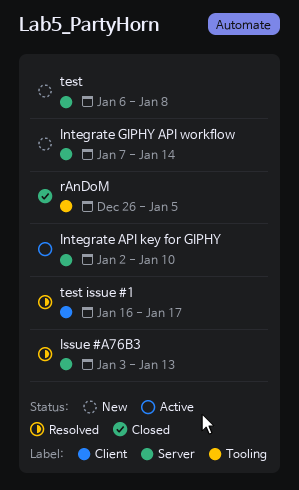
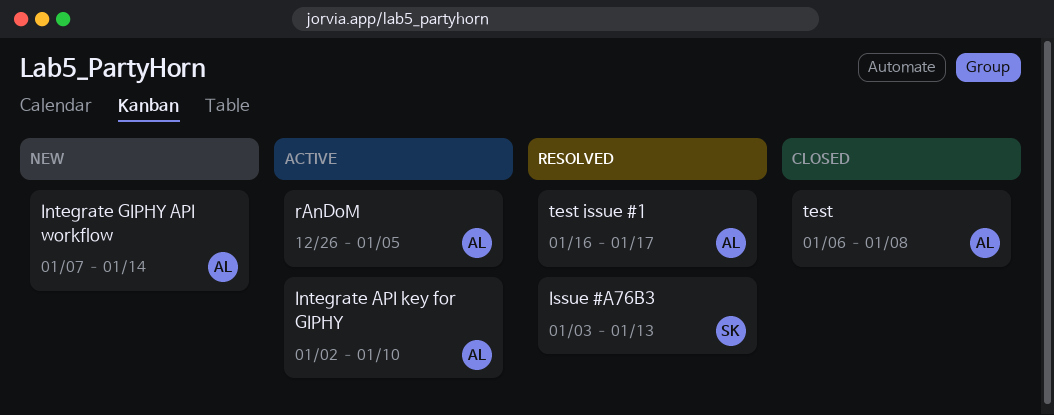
rAnDoM, status: Closed -> Active
test, status: New -> Closed

